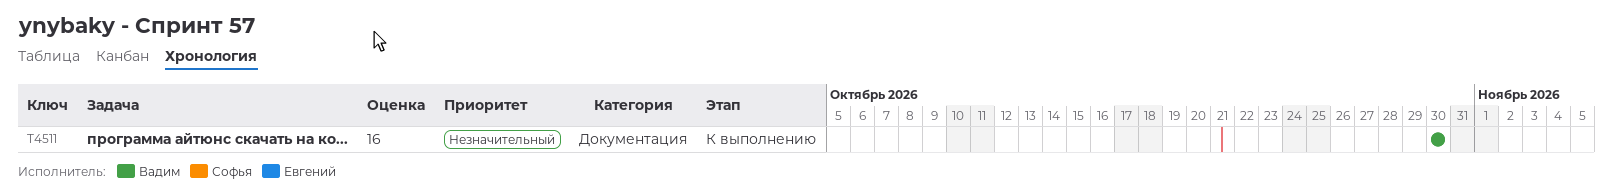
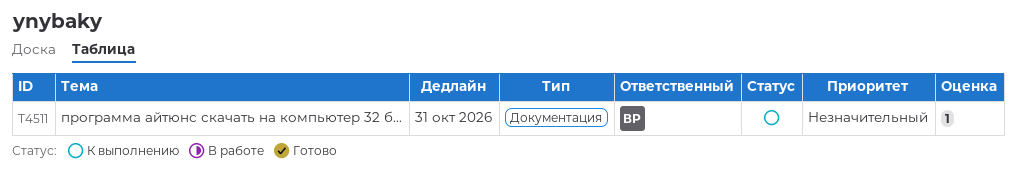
T4511, estimate: 16 -> 1
T4511, due: Oct 30 -> Oct 31

